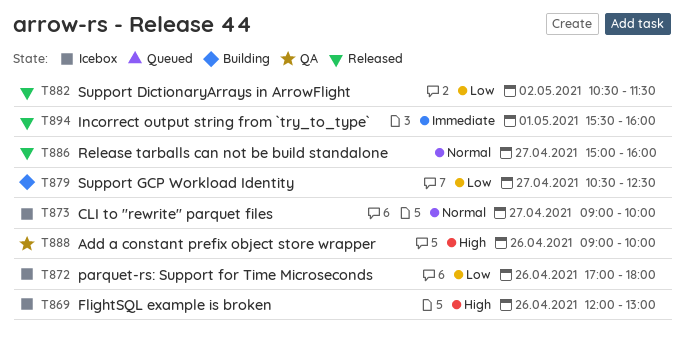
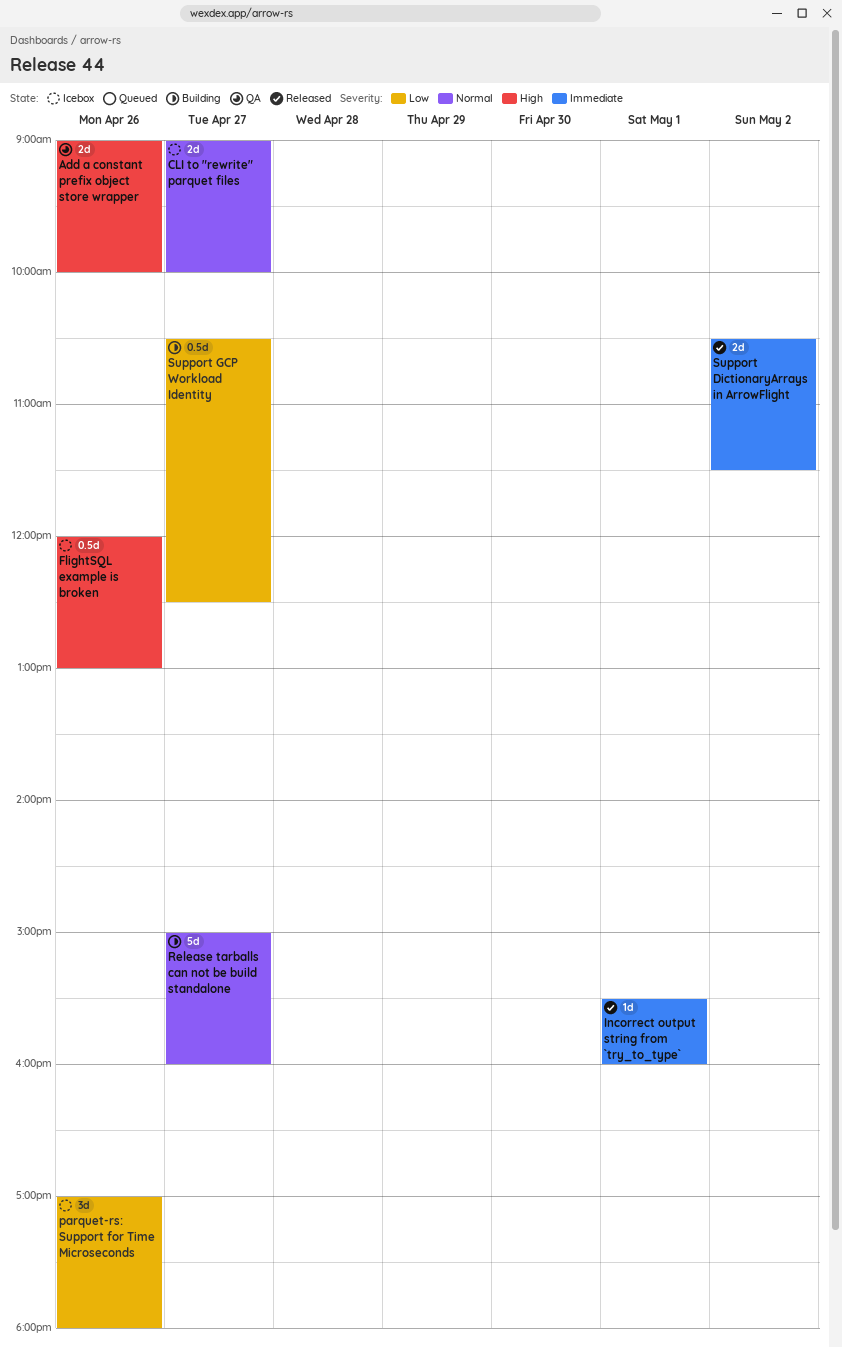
Release tarballs can not be build standalone, status: Released -> Building
Support DictionaryArrays in ArrowFlight, priority: Low -> Immediate

